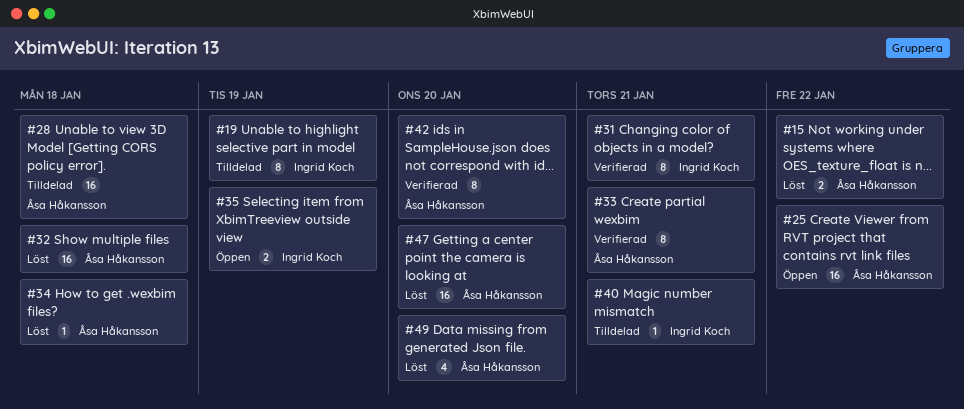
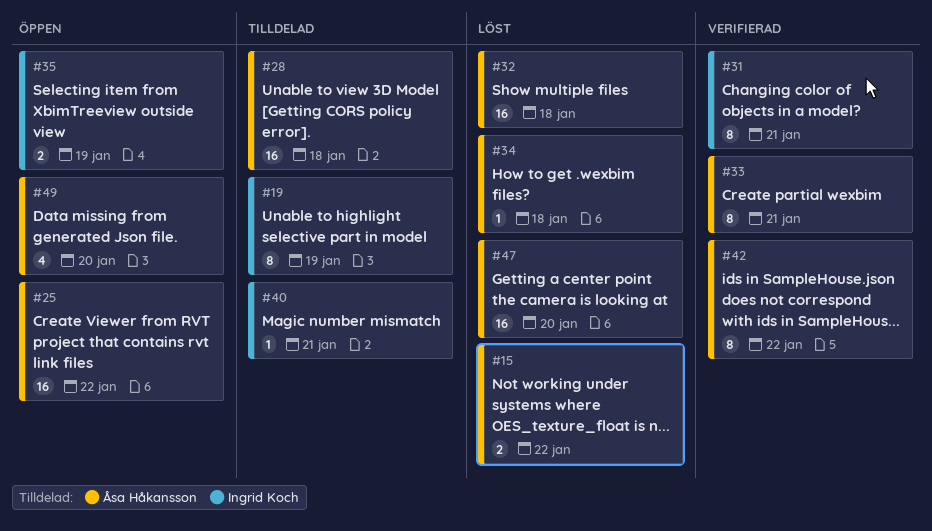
#42, due: Jan 20 -> Jan 22
#49, status: Löst -> Öppen

